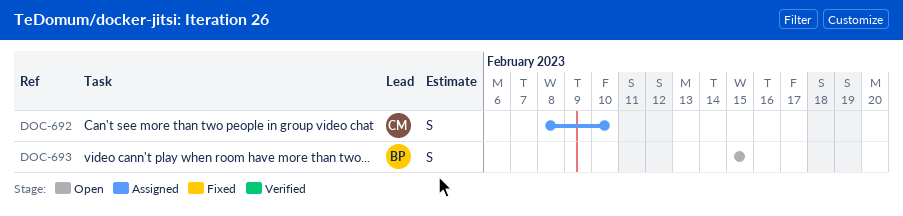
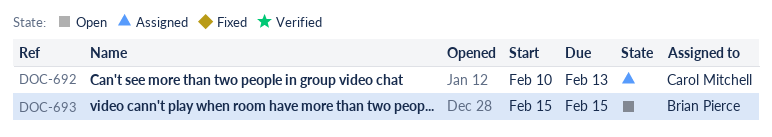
DOC-692, start: Feb 8 -> Feb 10
DOC-692, due: Feb 10 -> Feb 13

